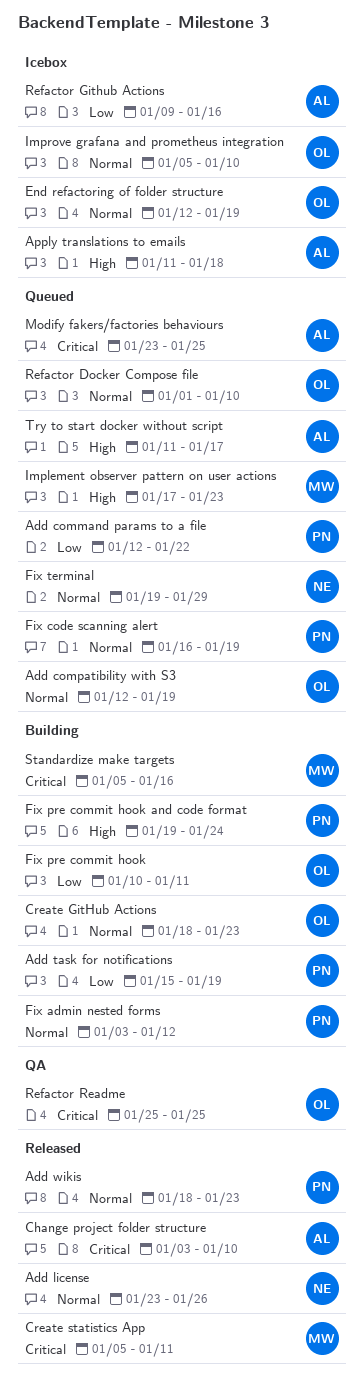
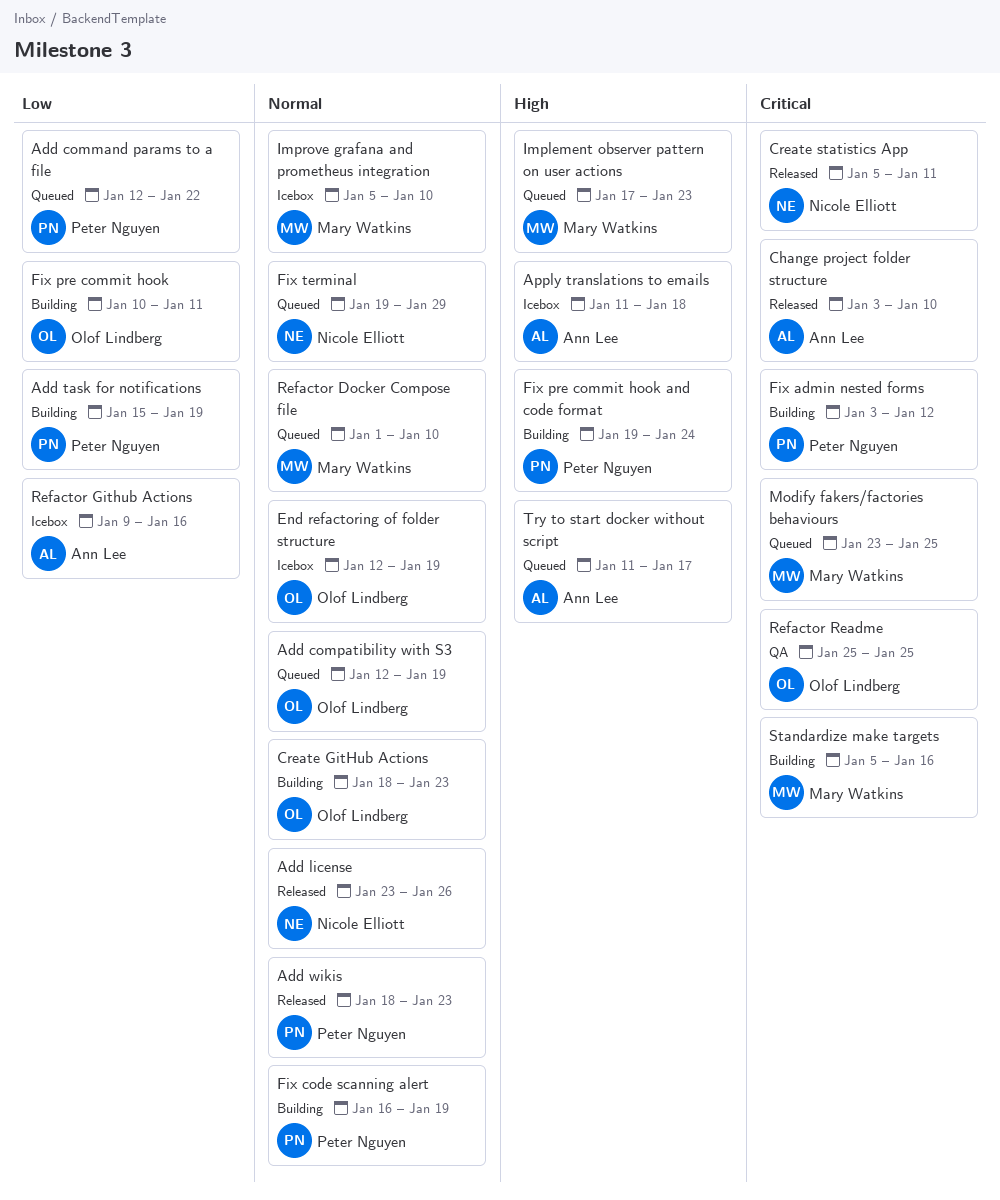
Create statistics App, owner: Mary Watkins -> Nicole Elliott
Fix admin nested forms, priority: Normal -> Critical
Fix code scanning alert, status: Queued -> Building
Improve grafana and prometheus integration, owner: Olof Lindberg -> Mary Watkins
Modify fakers/factories behaviours, owner: Ann Lee -> Mary Watkins
Refactor Docker Compose file, owner: Olof Lindberg -> Mary Watkins

